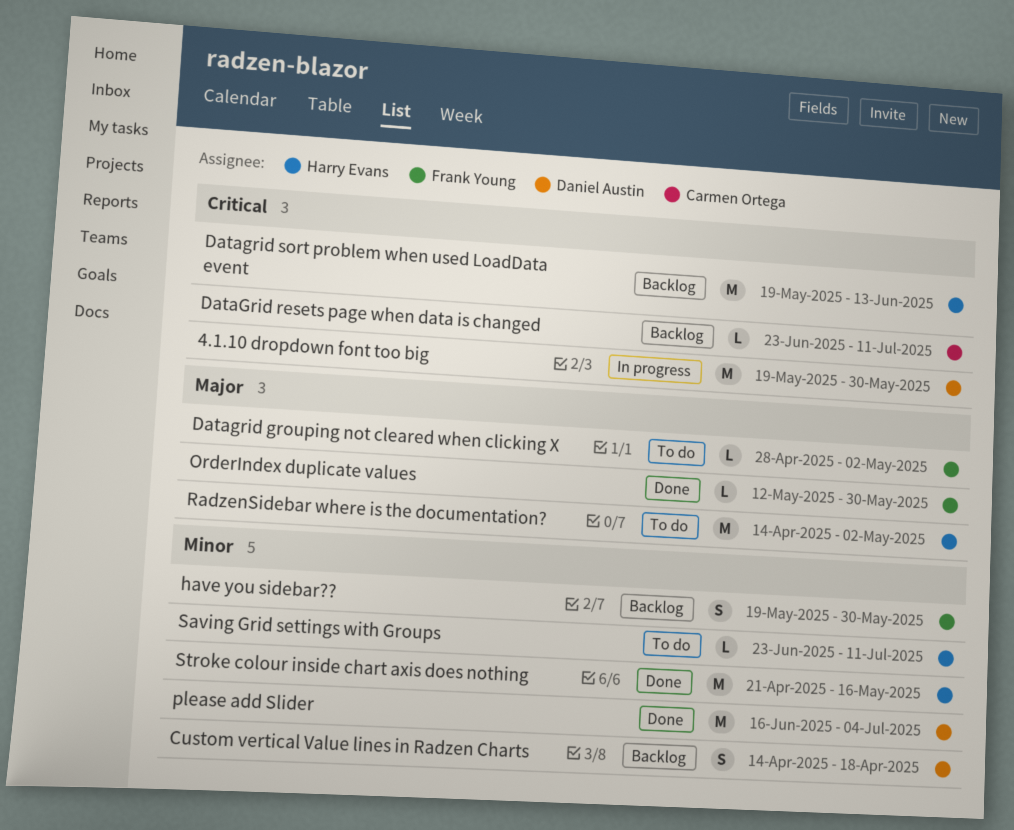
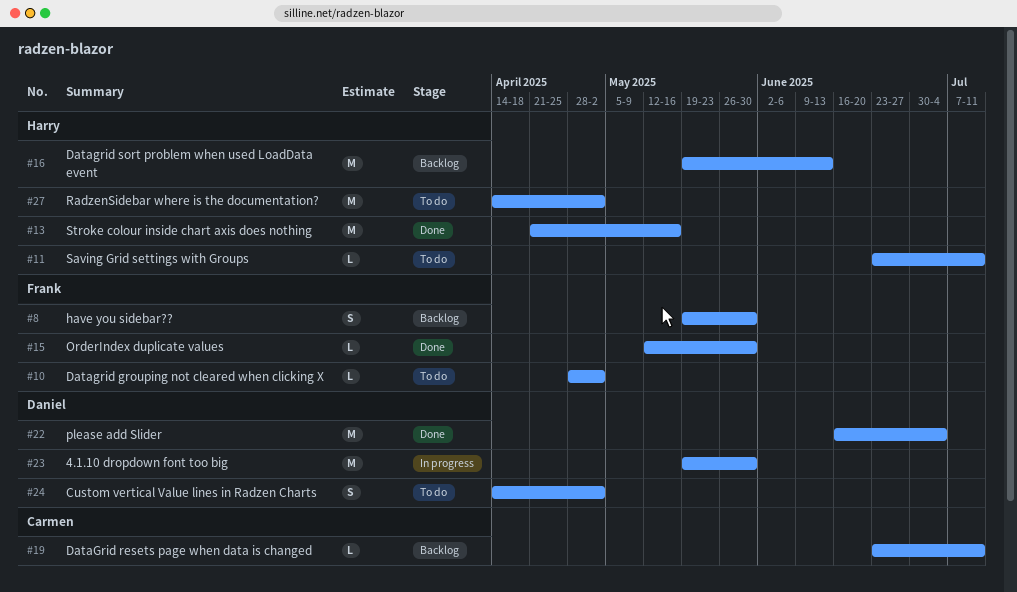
Custom vertical Value lines in Radzen Charts, status: Backlog -> To do
Custom vertical Value lines in Radzen Charts, due: Apr 18 -> May 2

